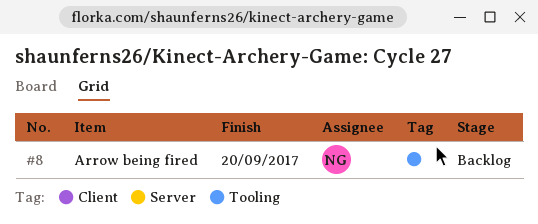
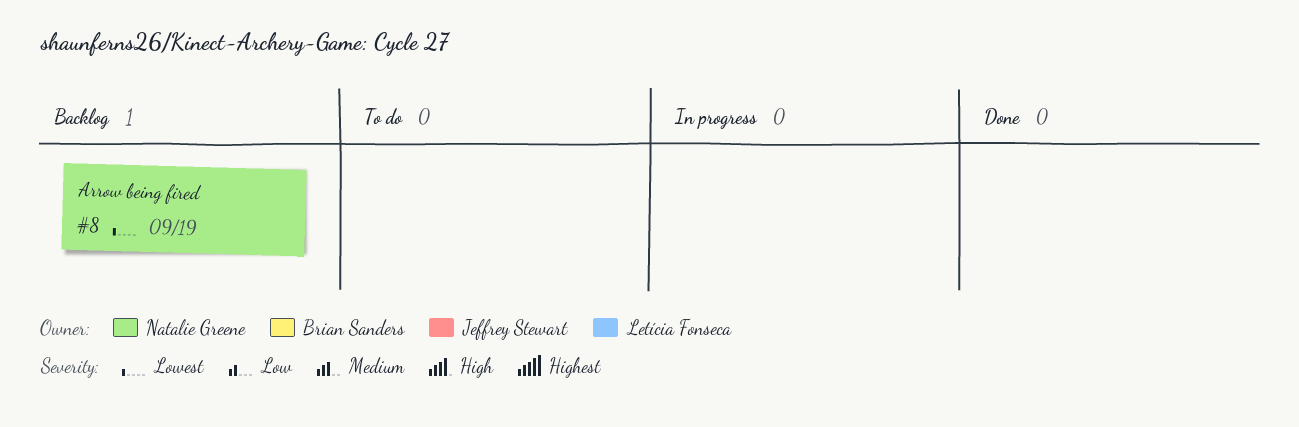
#8, due: Sep 20 -> Sep 19

